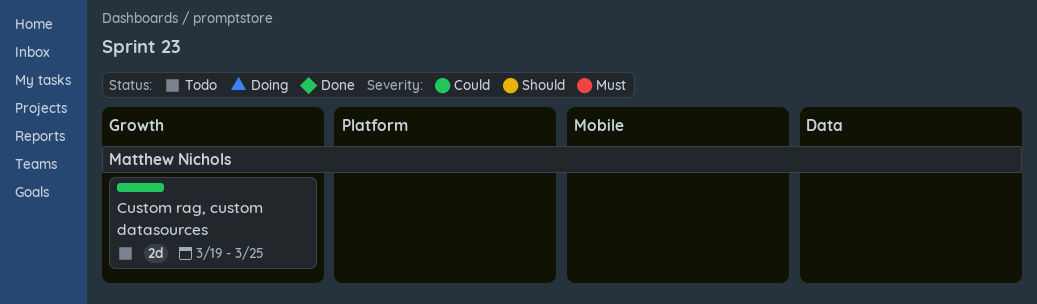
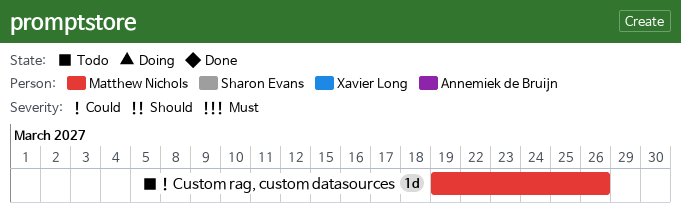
Custom rag, custom datasources, estimate: 2d -> 1d
Custom rag, custom datasources, due: Mar 25 -> Mar 26

